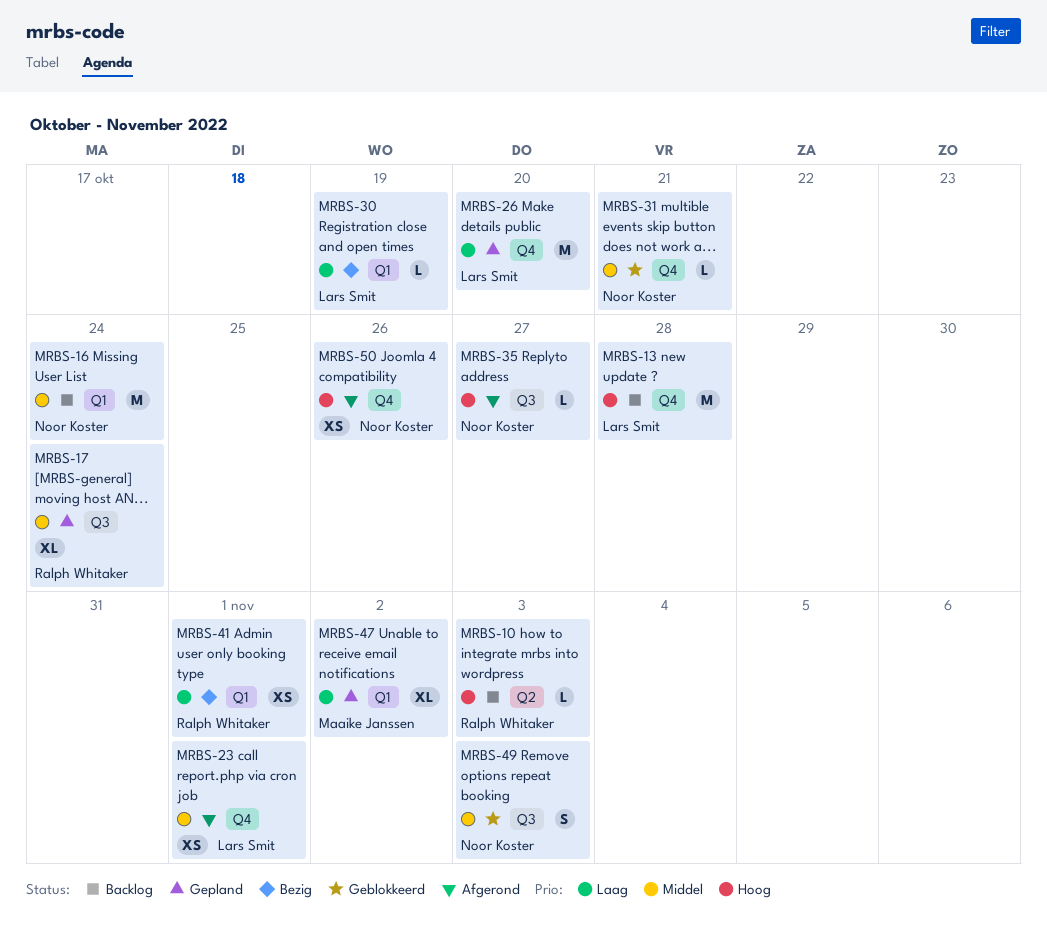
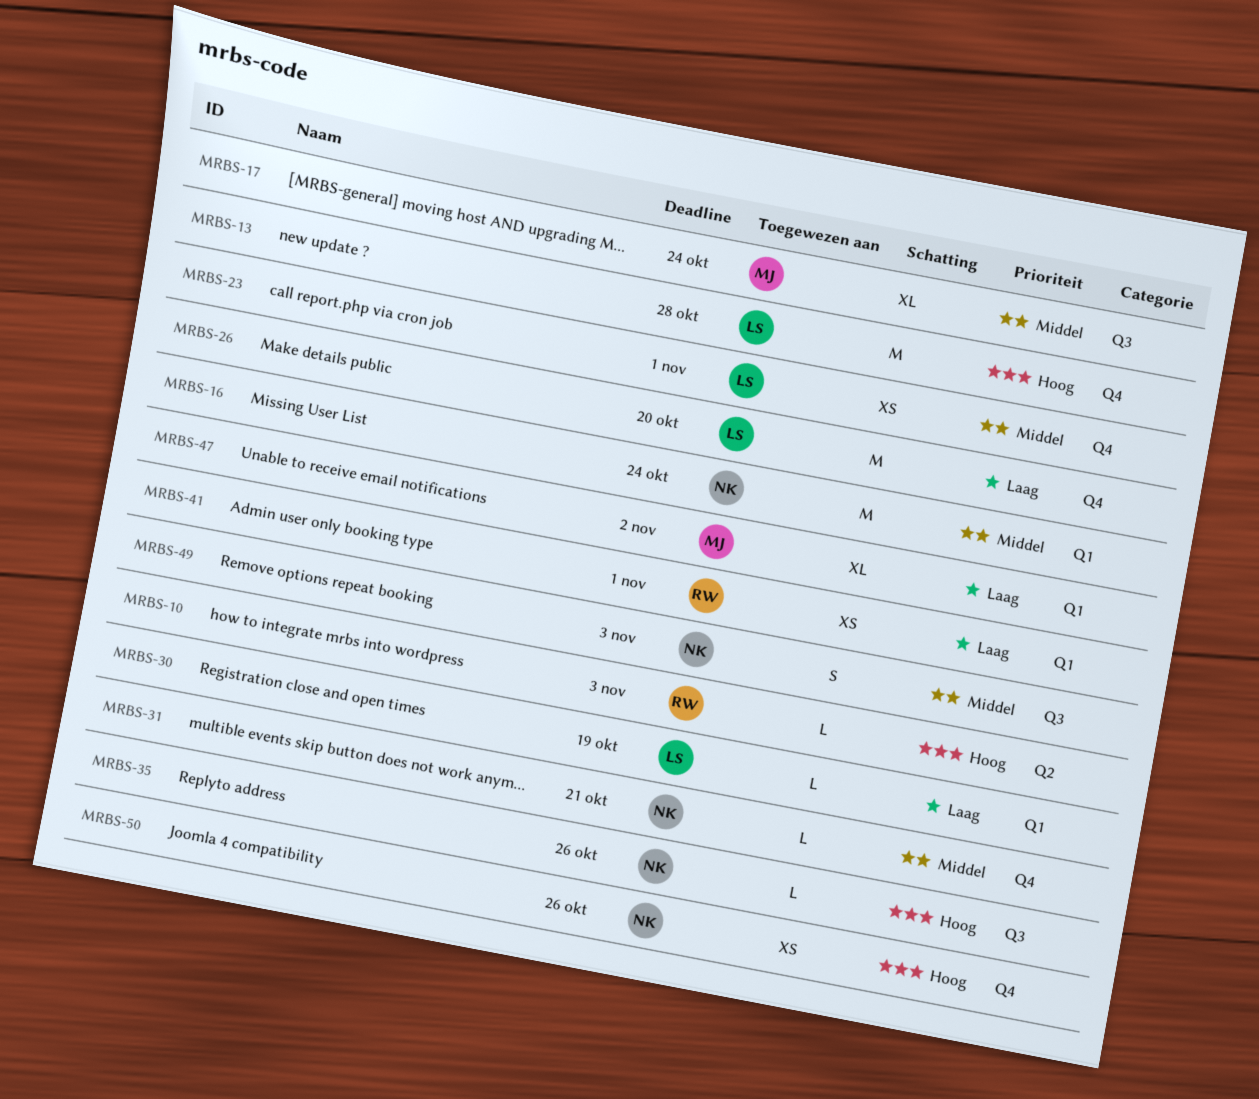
MRBS-17, owner: Ralph Whitaker -> Maaike Janssen
MRBS-35, due: Oct 27 -> Oct 26

